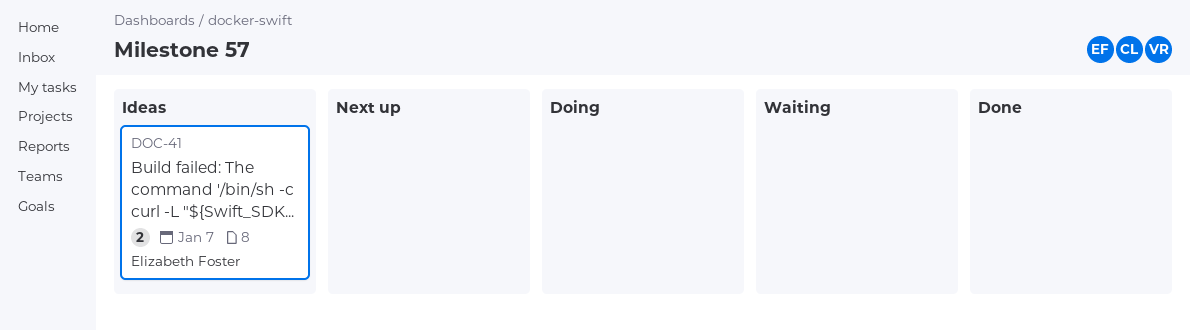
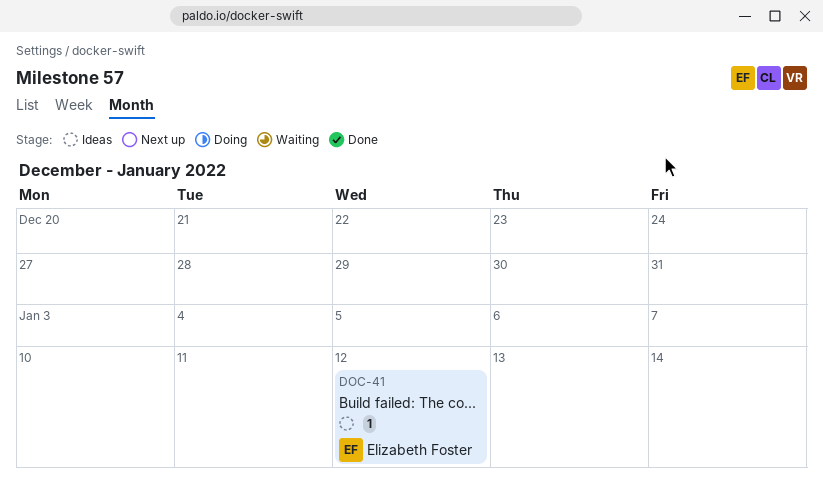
DOC-41, estimate: 2 -> 1
DOC-41, due: Jan 7 -> Jan 12

